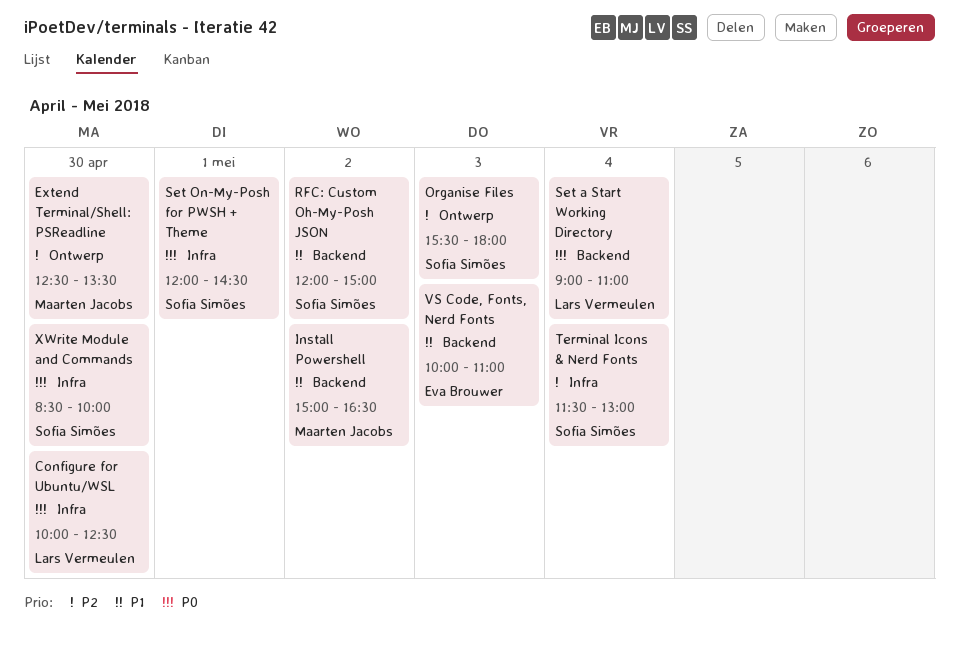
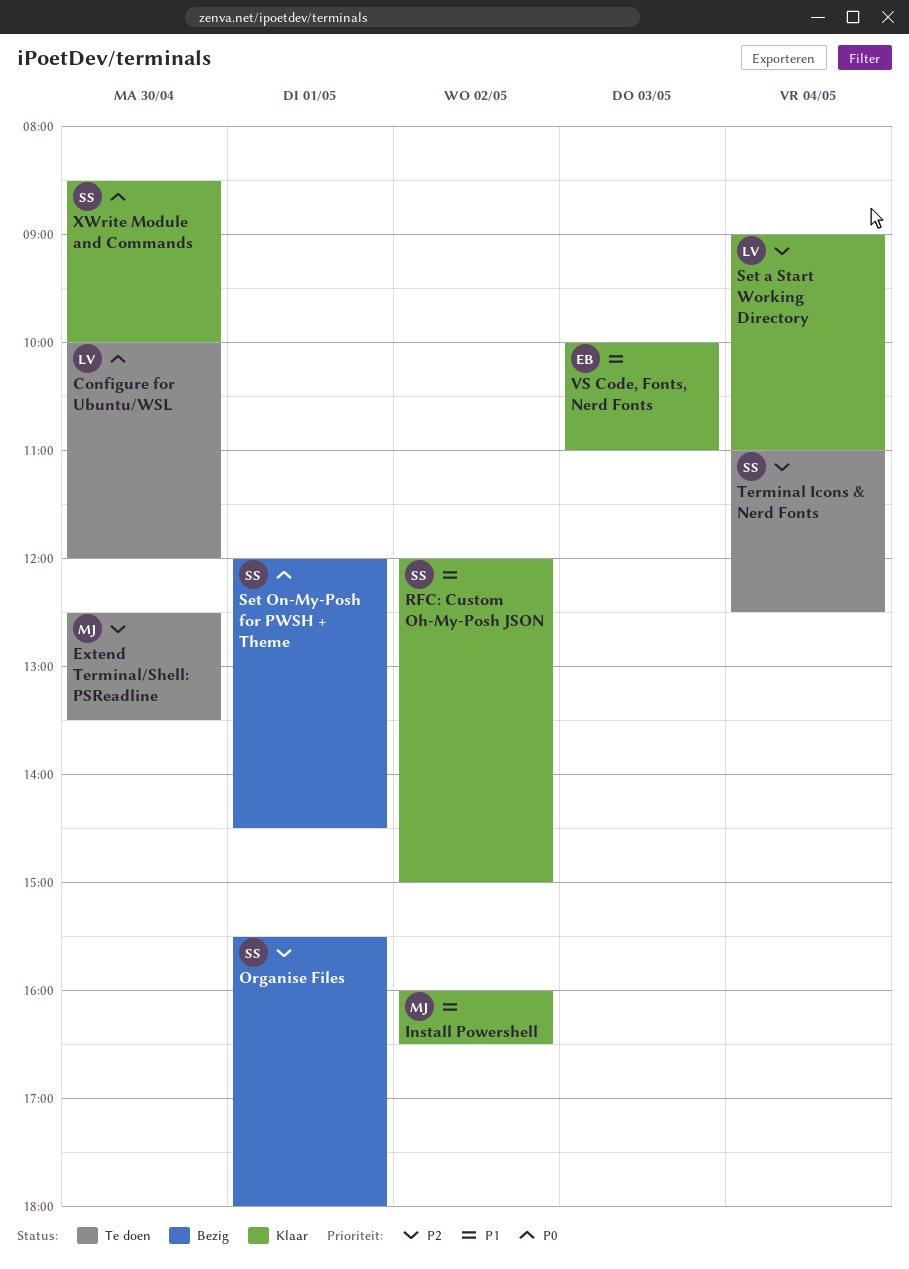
Configure for Ubuntu/WSL, ends: 12:30 -> 12:00
Install Powershell, begins: 15:00 -> 16:00
Organise Files, day: May 3 -> May 1
Set a Start Working Directory, priority: P0 -> P2
Terminal Icons & Nerd Fonts, begins: 11:30 -> 11:00
Terminal Icons & Nerd Fonts, ends: 13:00 -> 12:30

